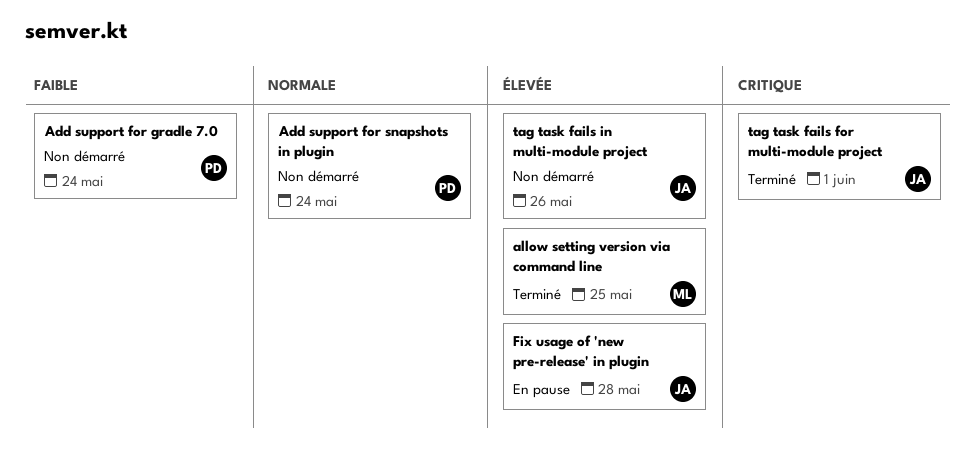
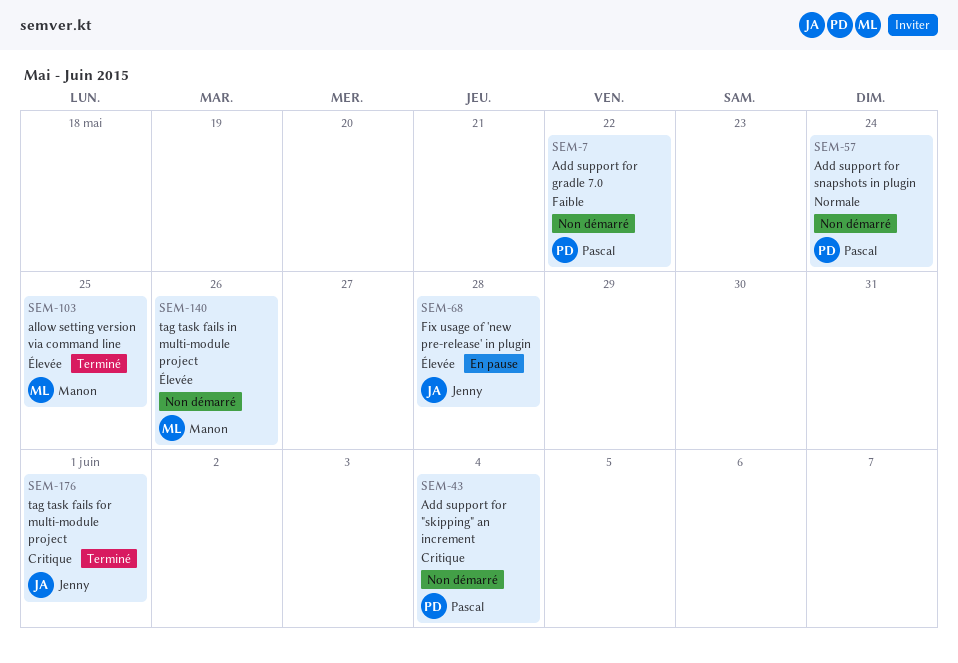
Add support for "skipping" an increment: none -> present
Add support for gradle 7.0, due: May 24 -> May 22
tag task fails in multi-module project, owner: Jenny -> Manon

